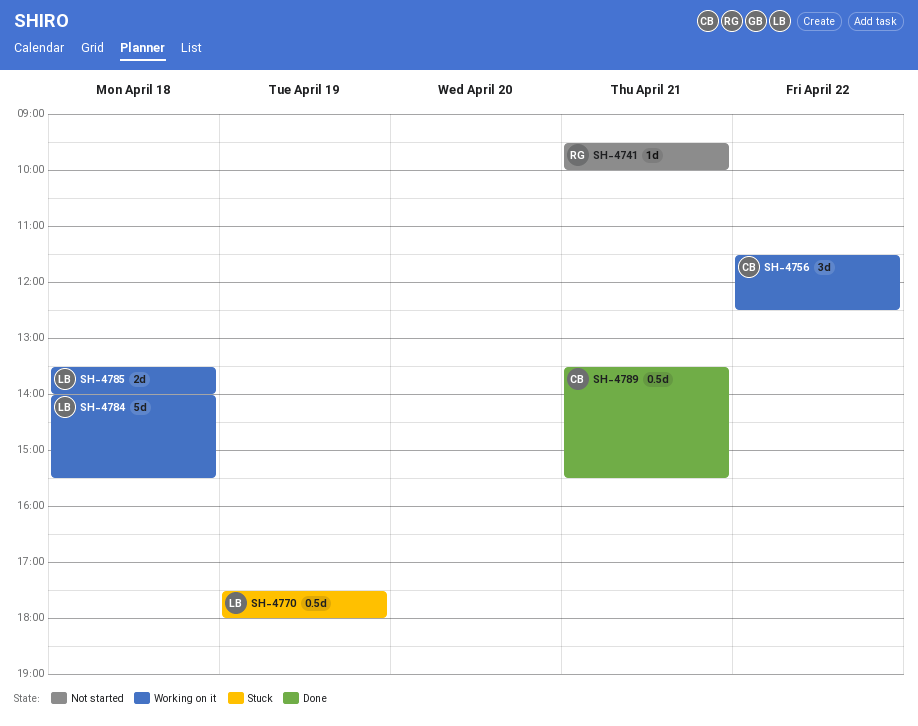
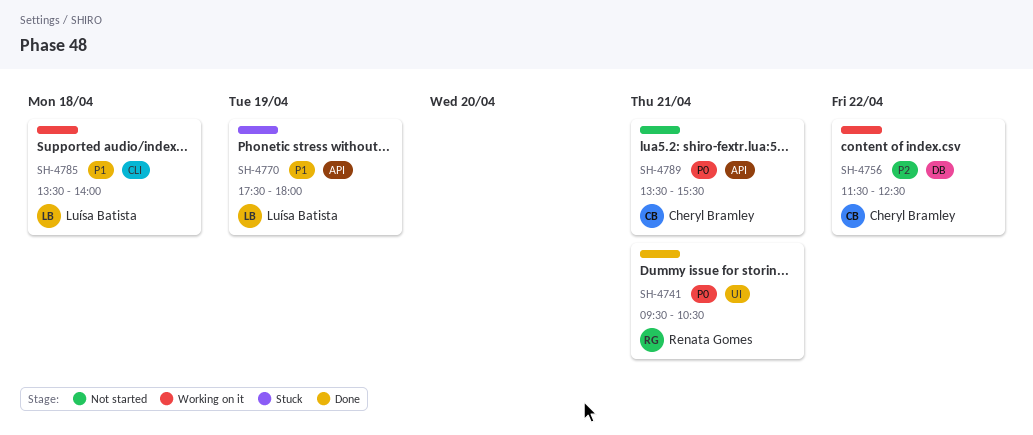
SH-4741, status: Not started -> Done
SH-4741, ends: 10:00 -> 10:30
SH-4784: present -> none
SH-4789, status: Done -> Not started

